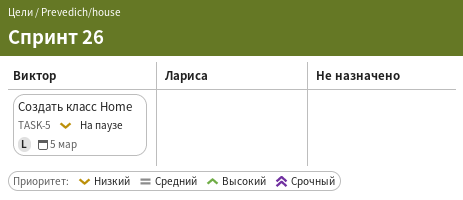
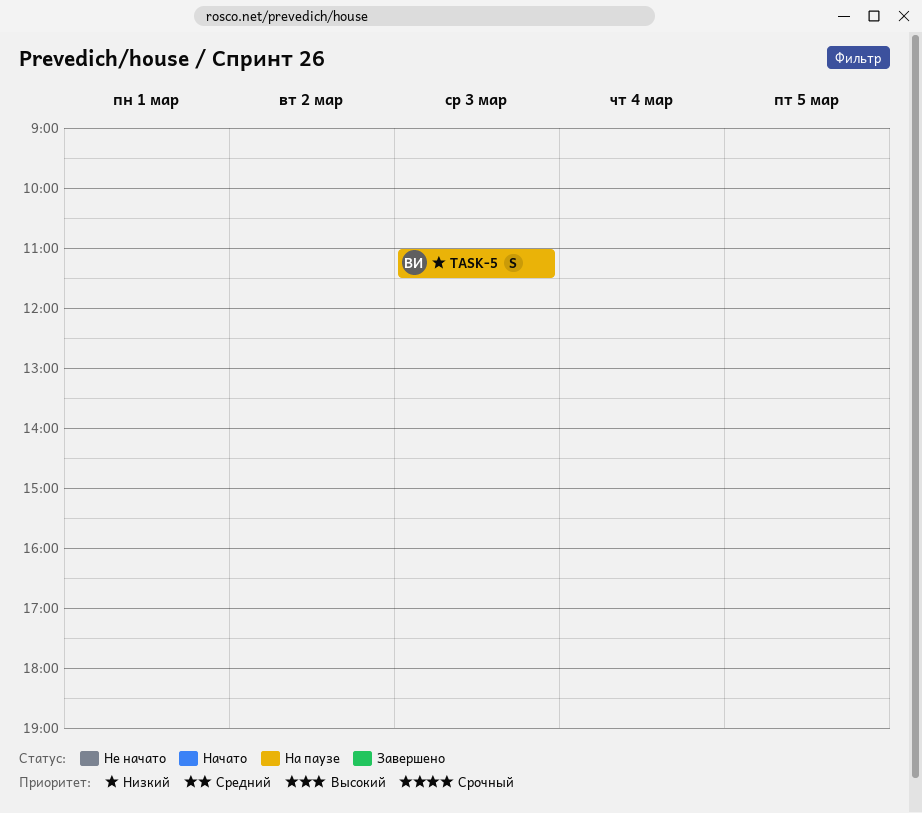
TASK-5, estimate: L -> S
TASK-5, day: Mar 5 -> Mar 3

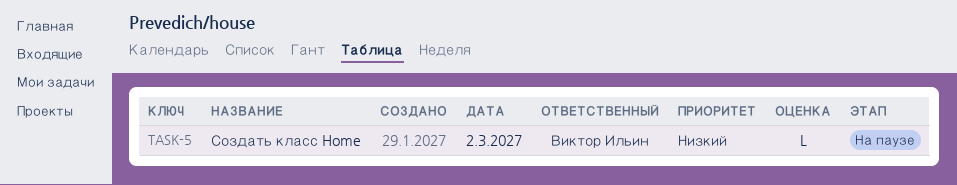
TASK-5, estimate: S -> L
TASK-5, day: Mar 3 -> Mar 2

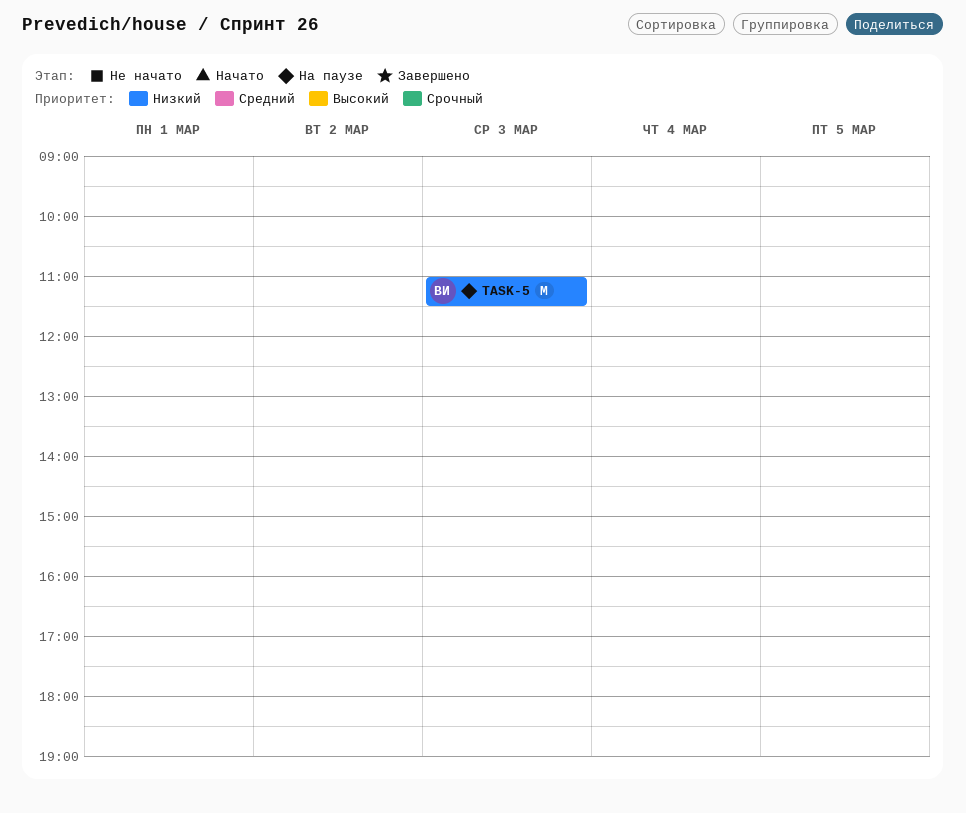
TASK-5, estimate: L -> M
TASK-5, day: Mar 2 -> Mar 3

